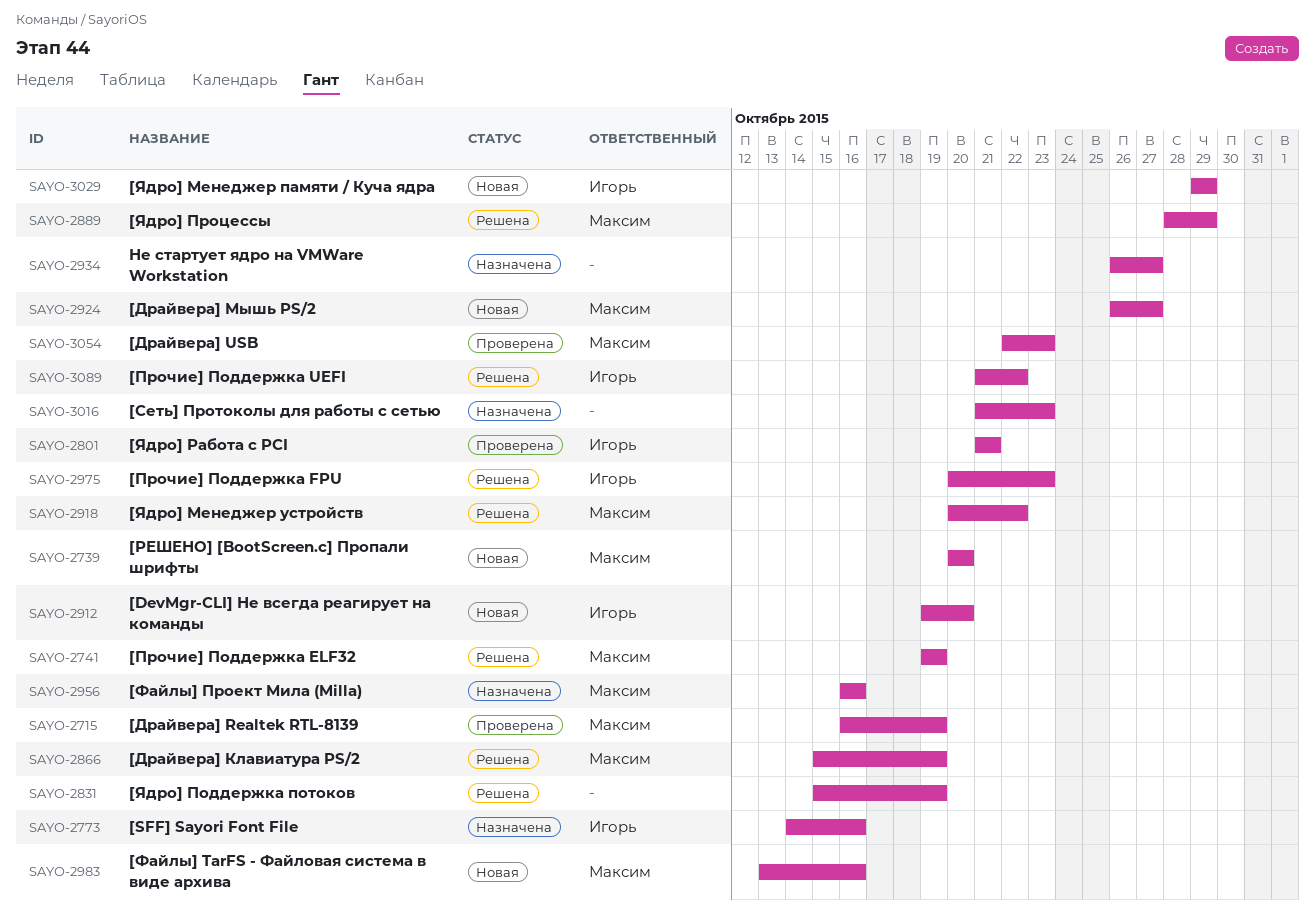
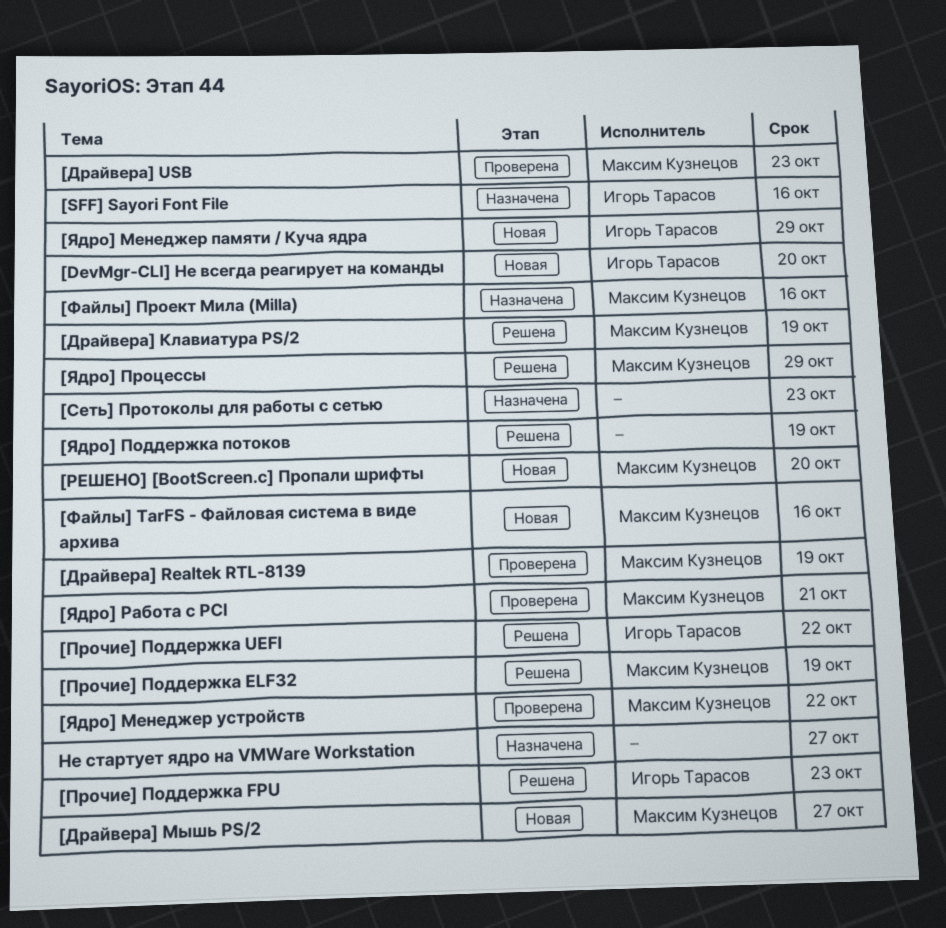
[Ядро] Менеджер устройств, status: Решена -> Проверена
[Ядро] Работа с PCI, owner: Игорь Тарасов -> Максим Кузнецов

